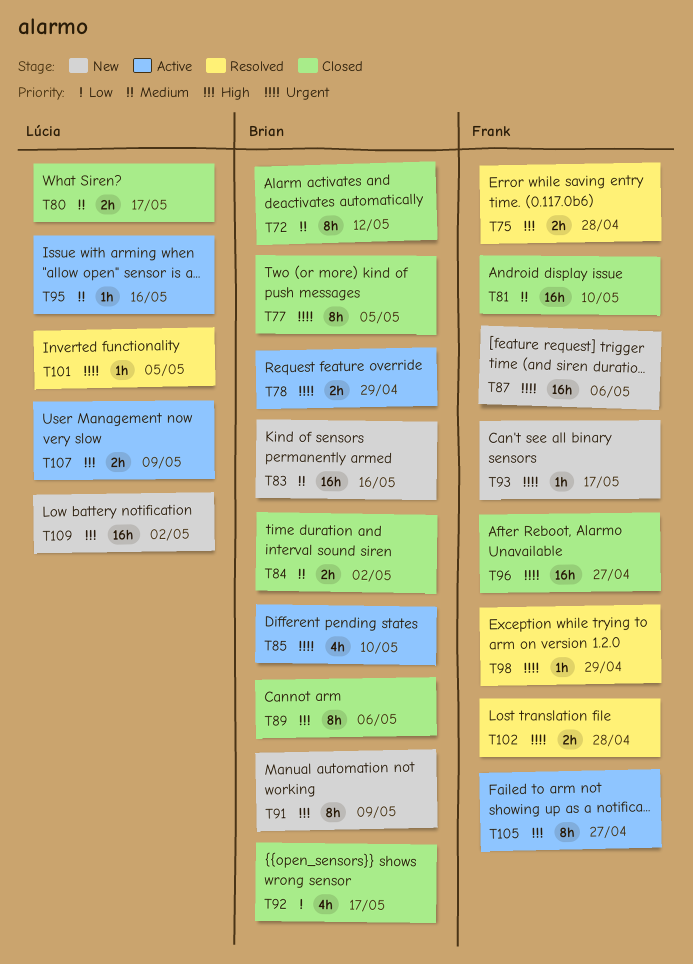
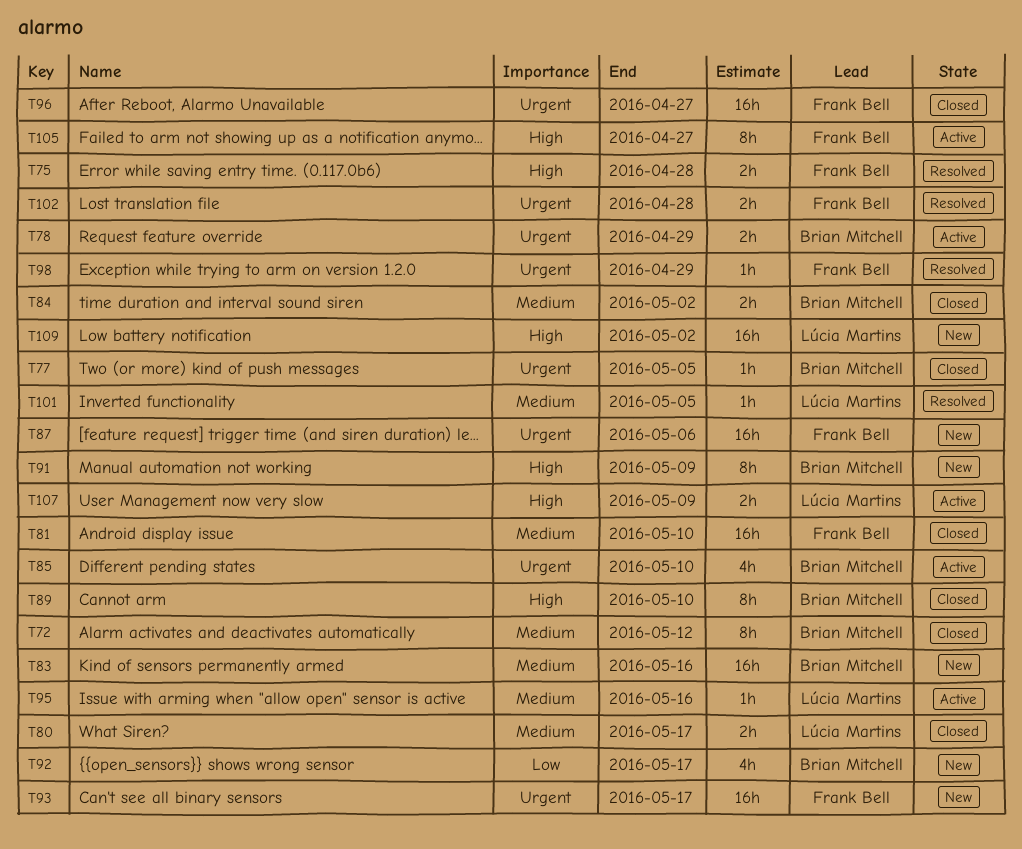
T77, estimate: 8h -> 1h
T89, due: May 6 -> May 10
T92, status: Closed -> New
T93, estimate: 1h -> 16h
T101, priority: Urgent -> Medium

